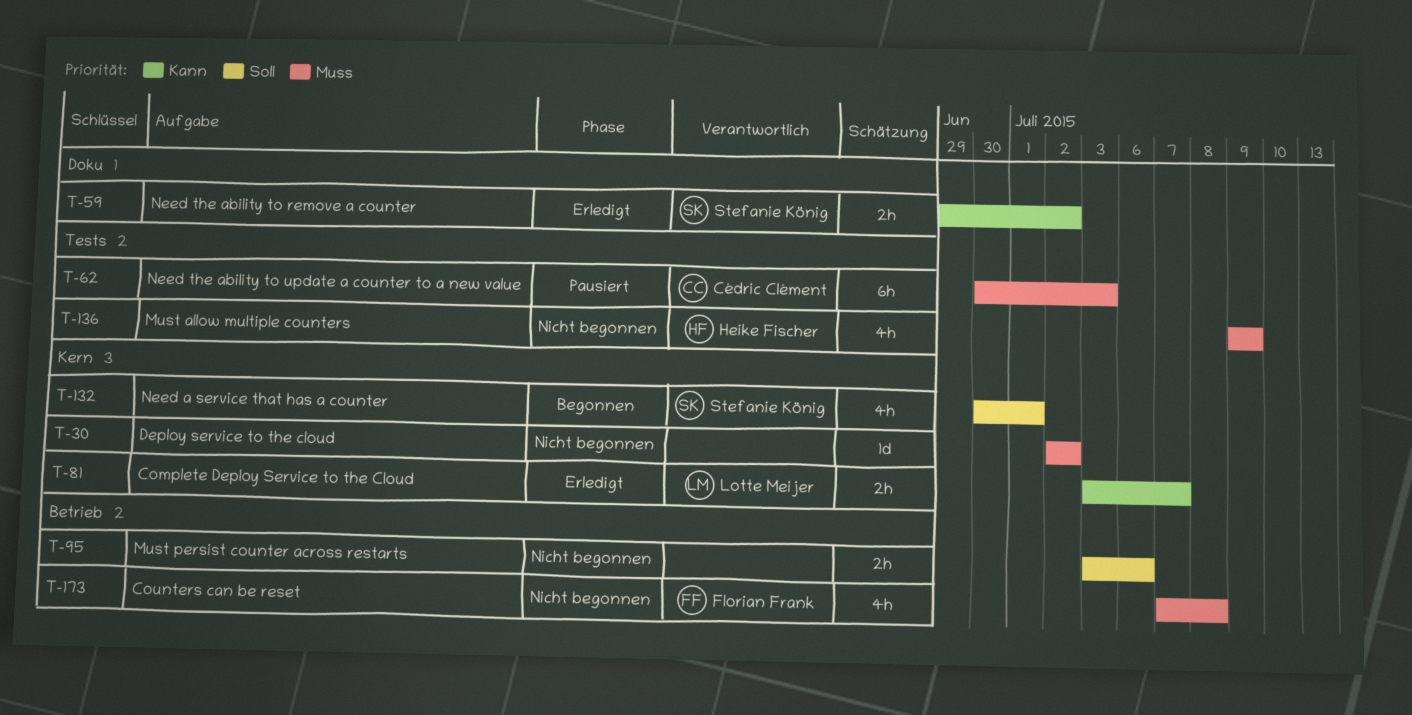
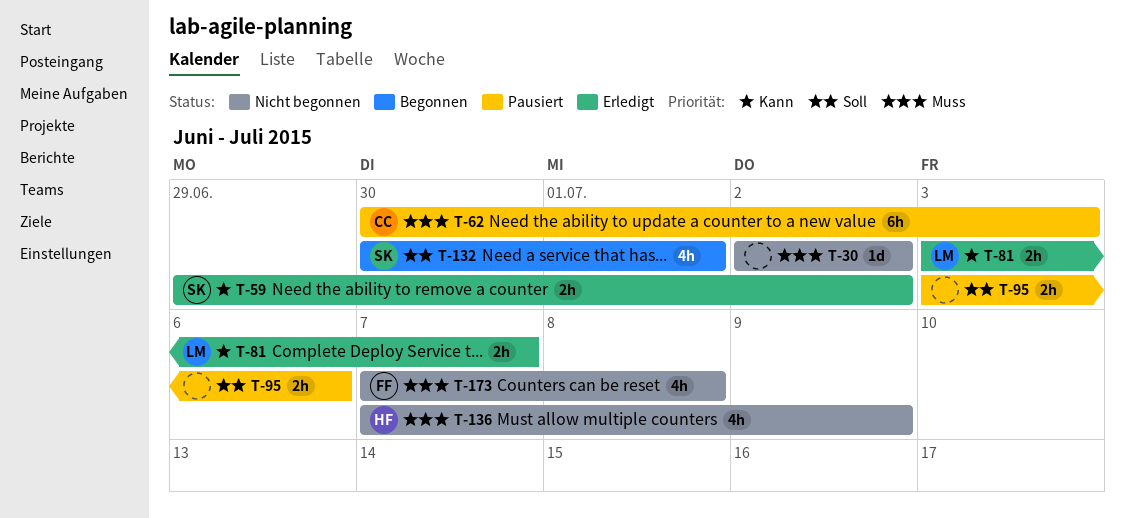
T-95, status: Nicht begonnen -> Pausiert
T-136, start: Jul 9 -> Jul 7

